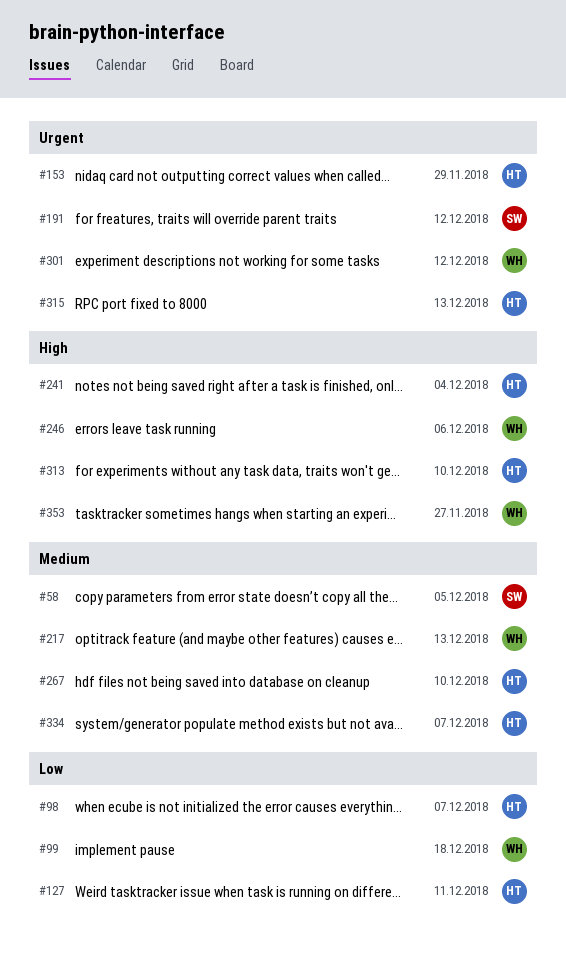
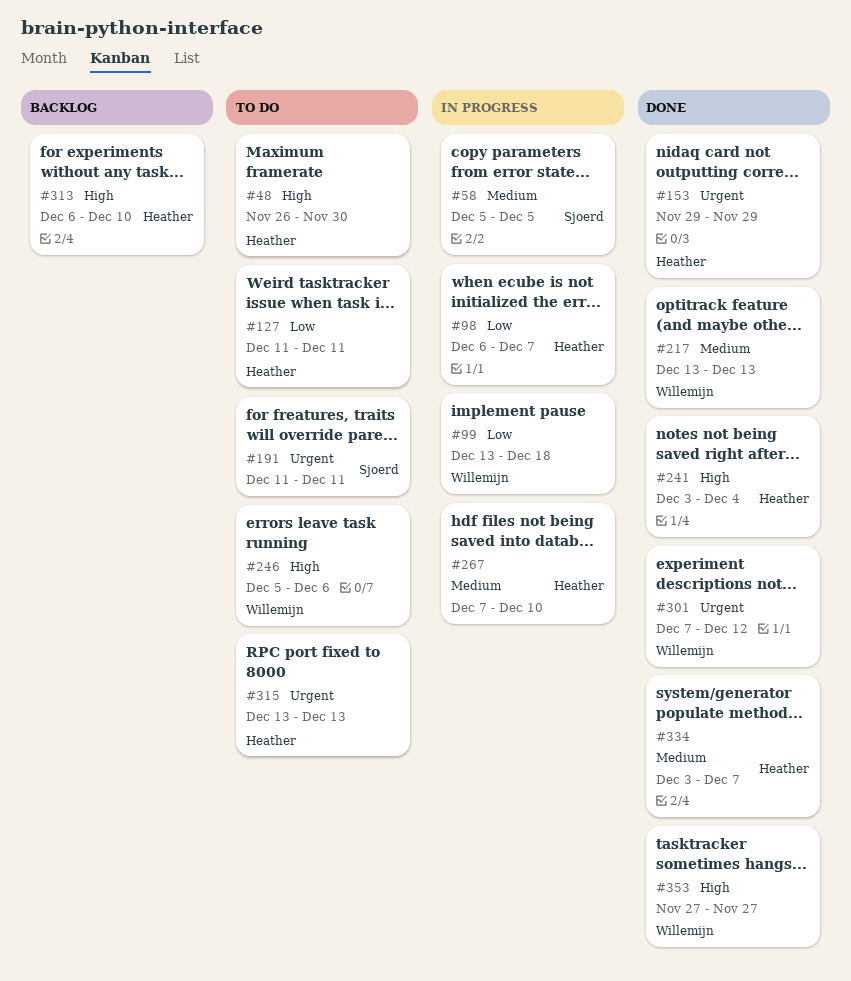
#48: none -> present
#191, due: Dec 12 -> Dec 11

